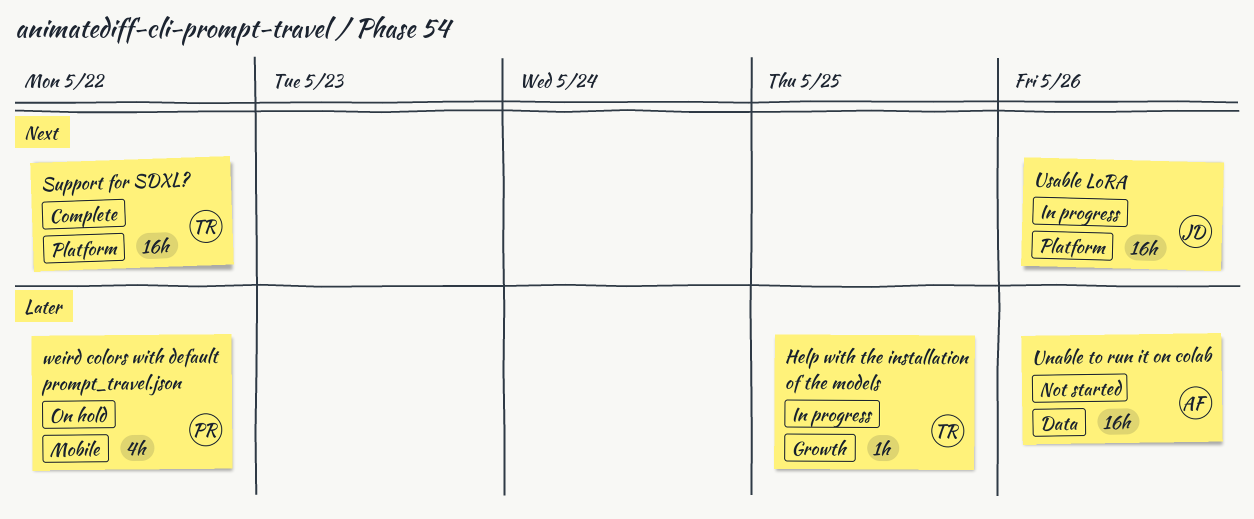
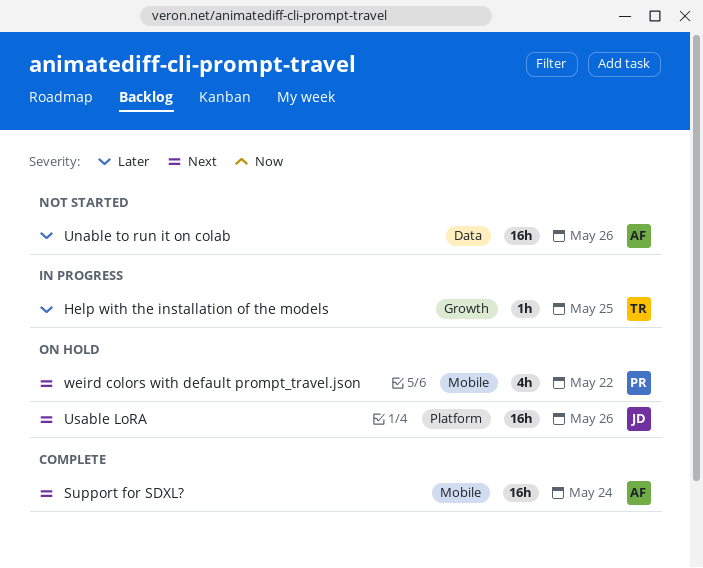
Support for SDXL?, owner: TR -> AF
Support for SDXL?, label: Platform -> Mobile
Support for SDXL?, due: May 22 -> May 24
Usable LoRA, status: In progress -> On hold
weird colors with default prompt_travel.json, priority: Later -> Next

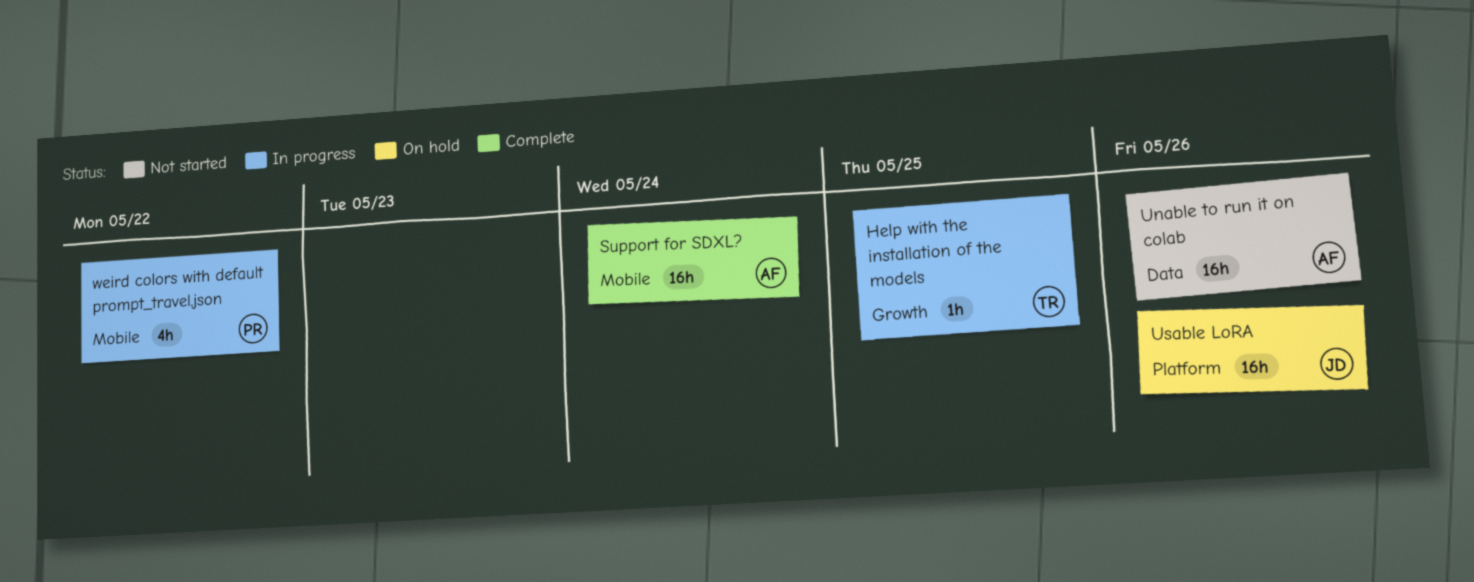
weird colors with default prompt_travel.json, status: On hold -> In progress

